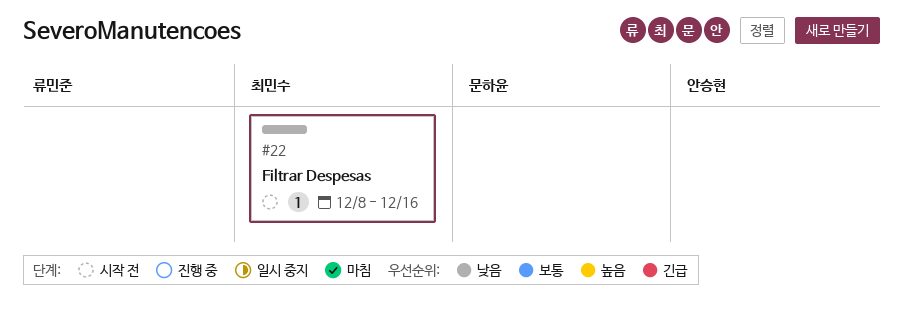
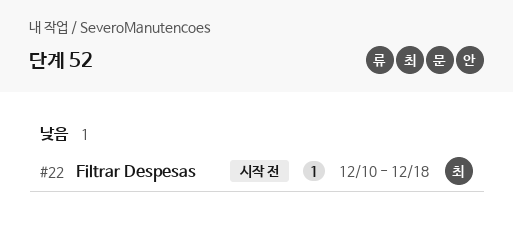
#22, start: Dec 8 -> Dec 10
#22, due: Dec 16 -> Dec 18

